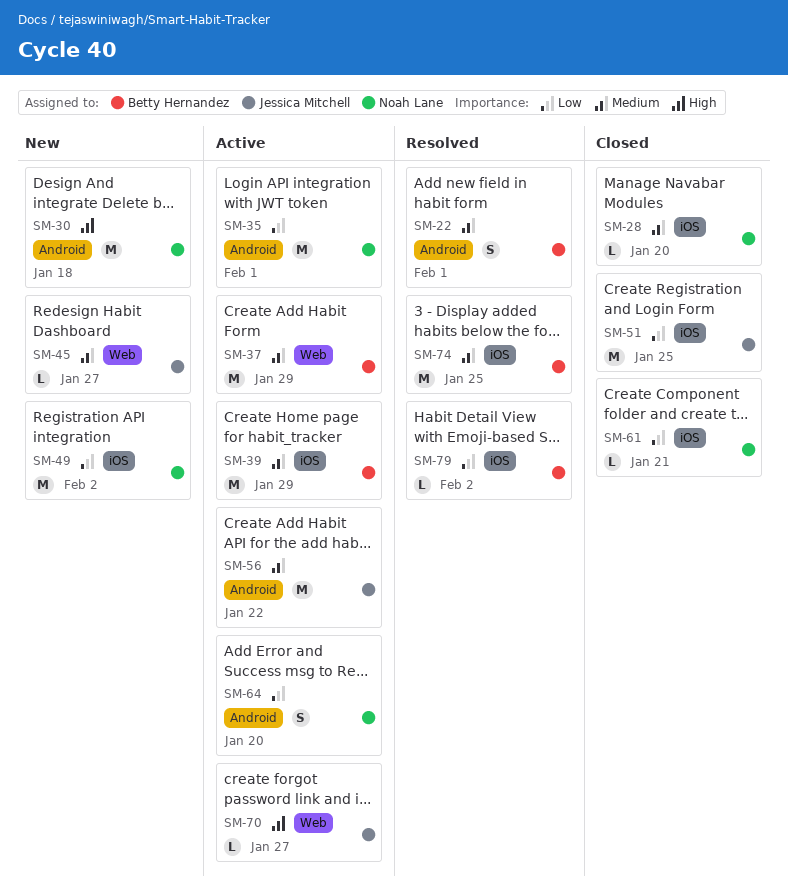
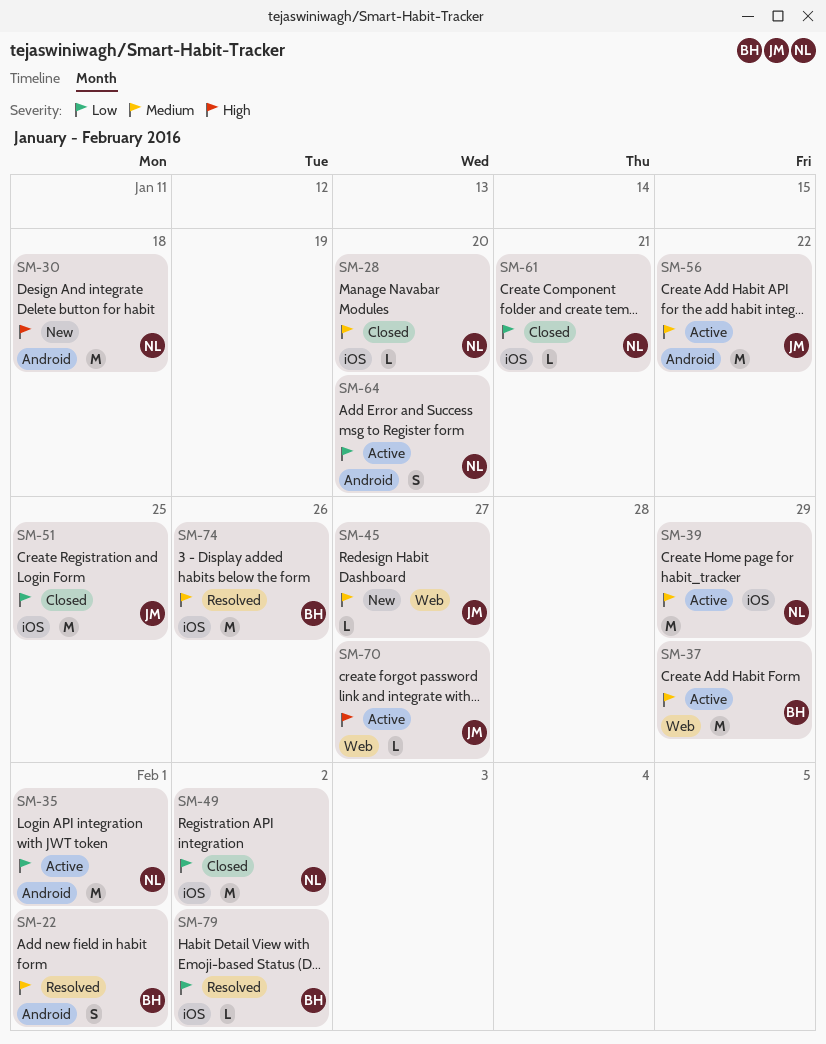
SM-39, owner: Betty Hernandez -> Noah Lane
SM-49, status: New -> Closed
SM-74, due: Jan 25 -> Jan 26

